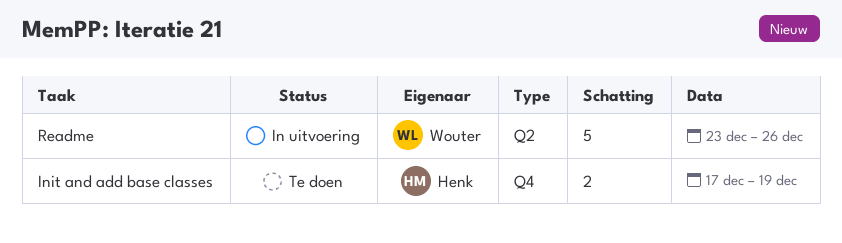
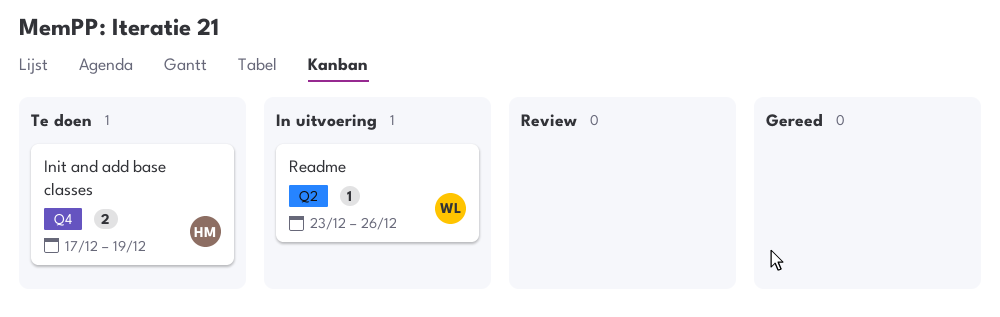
Readme, estimate: 5 -> 1

